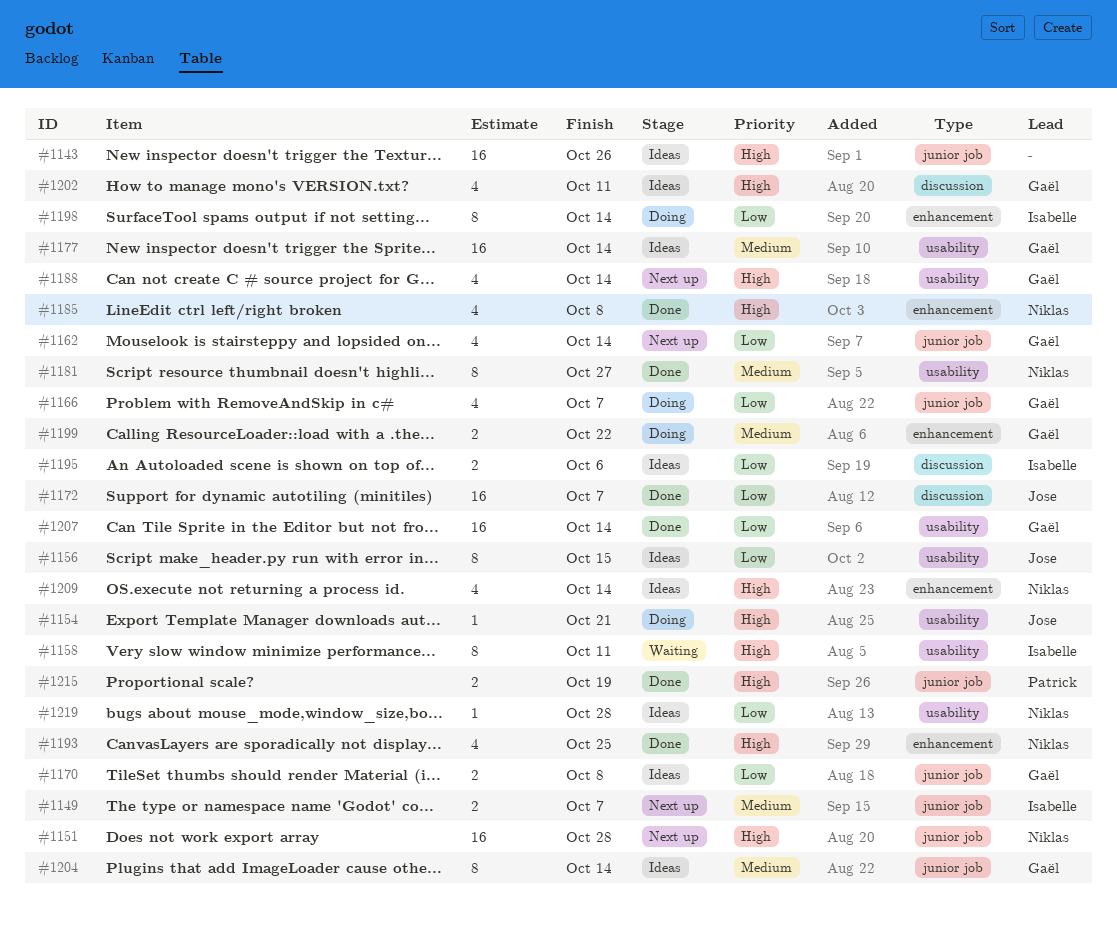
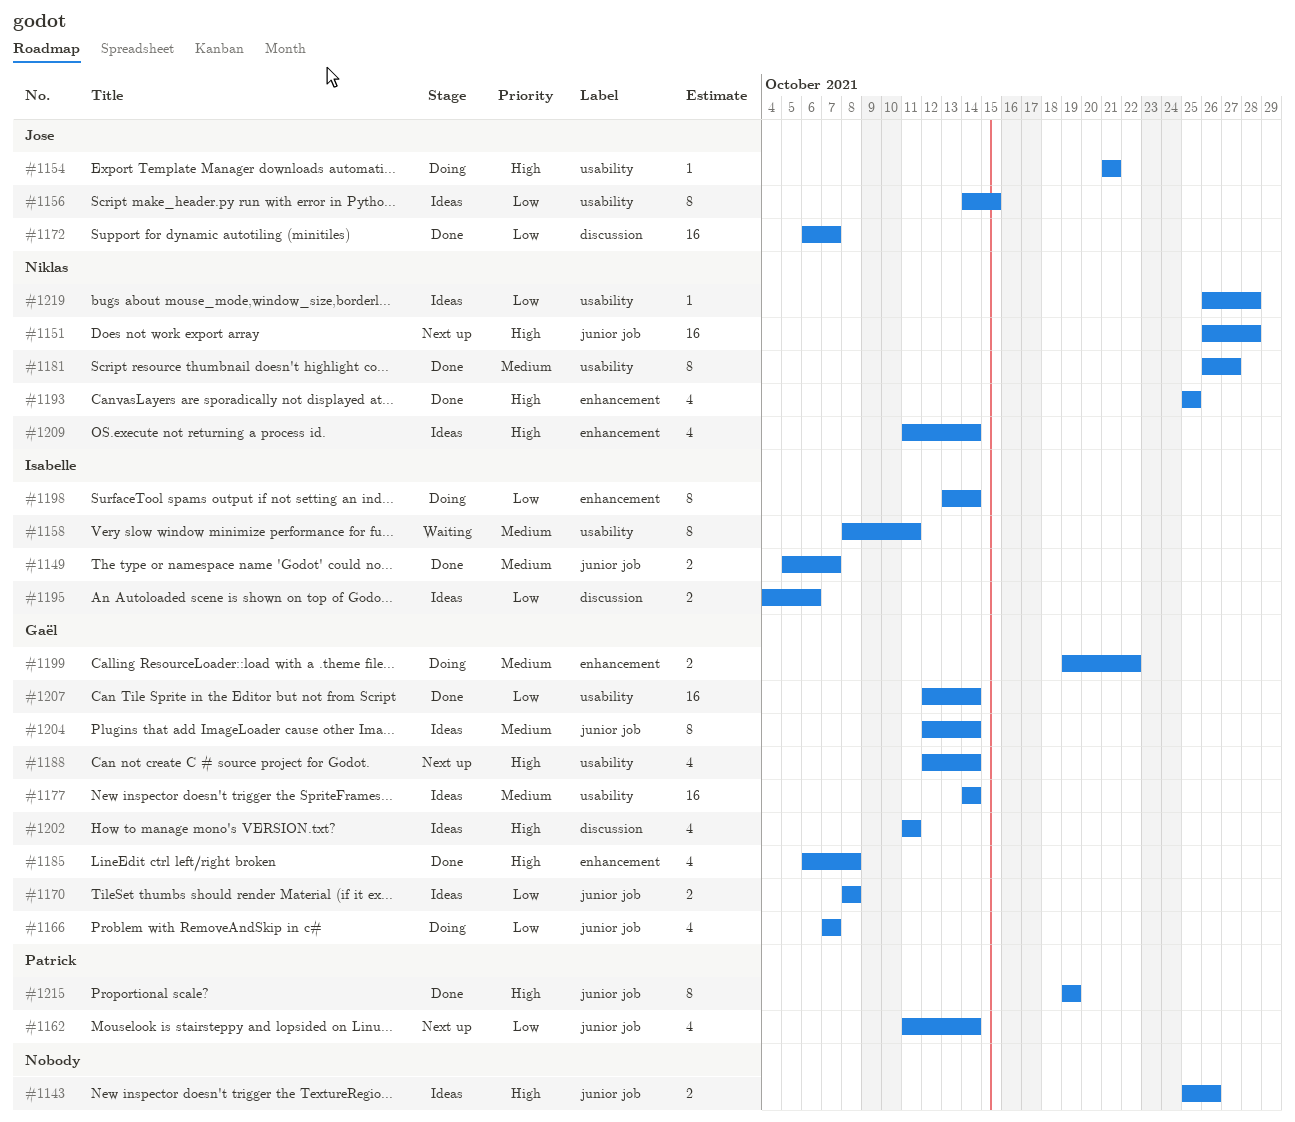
#1143, estimate: 16 -> 2
#1149, status: Next up -> Done
#1158, priority: High -> Medium
#1162, owner: Gaël -> Patrick
#1185, owner: Niklas -> Gaël
#1215, estimate: 2 -> 8

